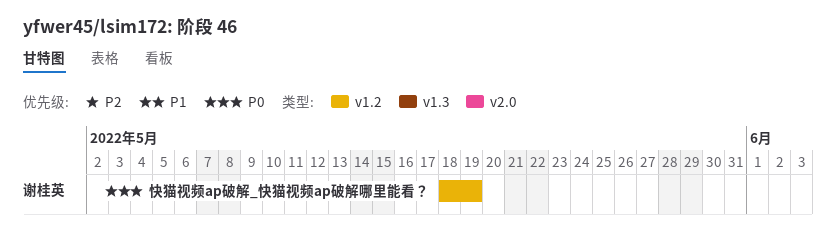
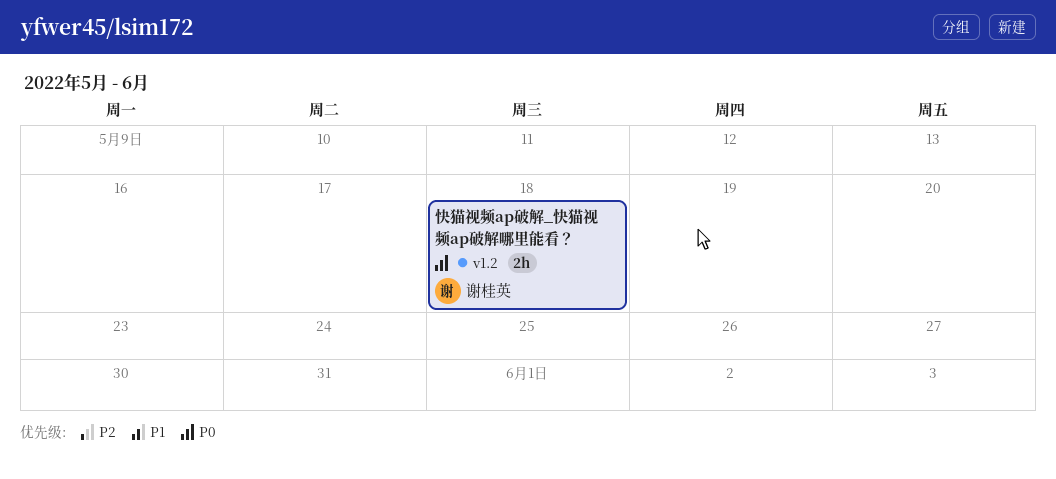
快猫视频ap破解_快猫视频ap破解哪里能看？, due: May 19 -> May 18

